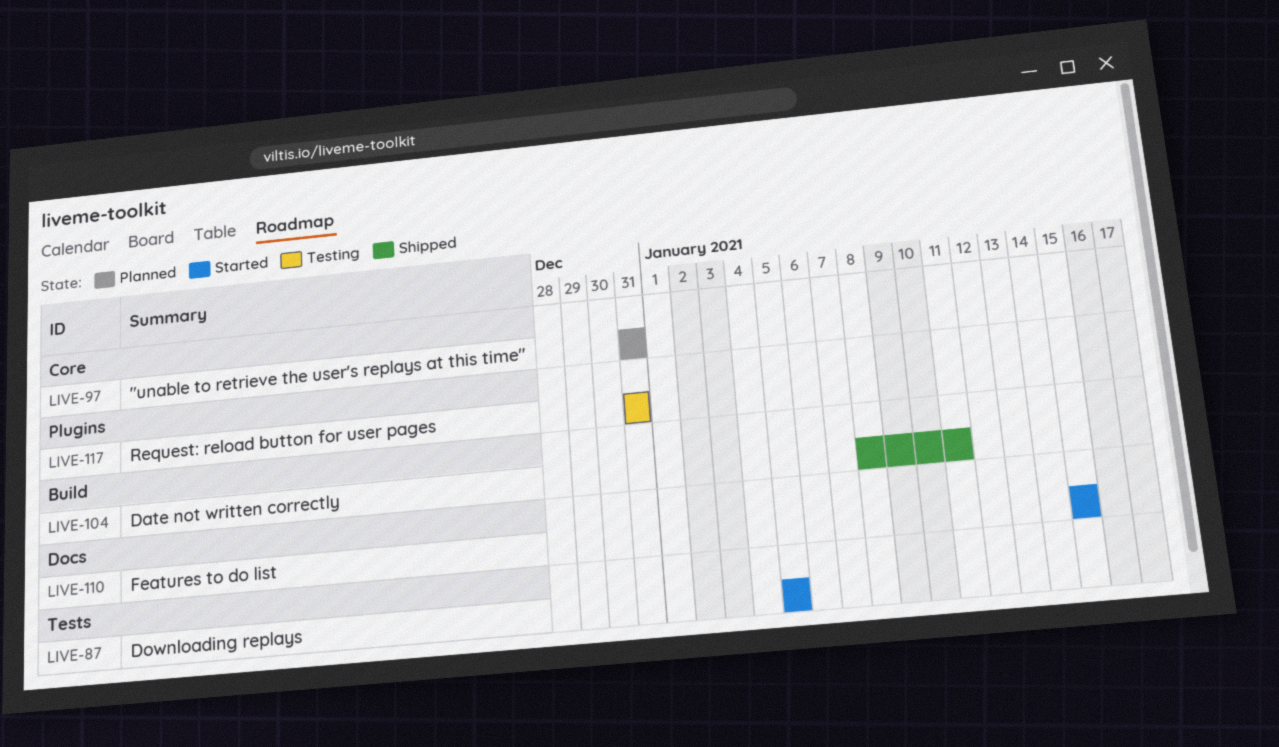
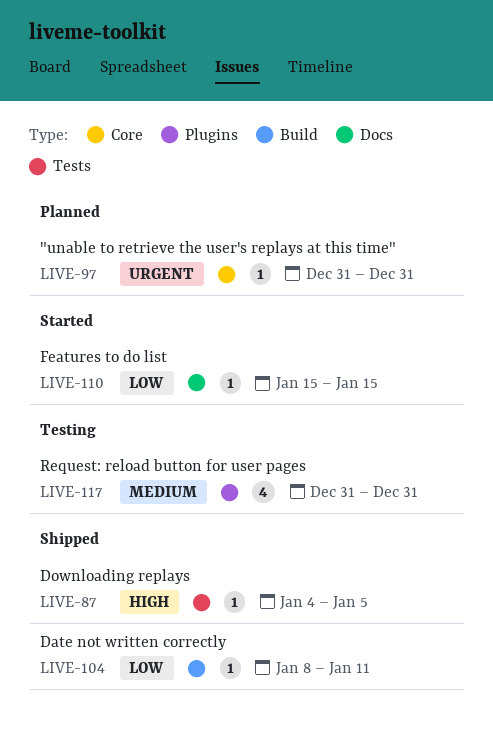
LIVE-87, status: Started -> Shipped
LIVE-87, start: Jan 5 -> Jan 4

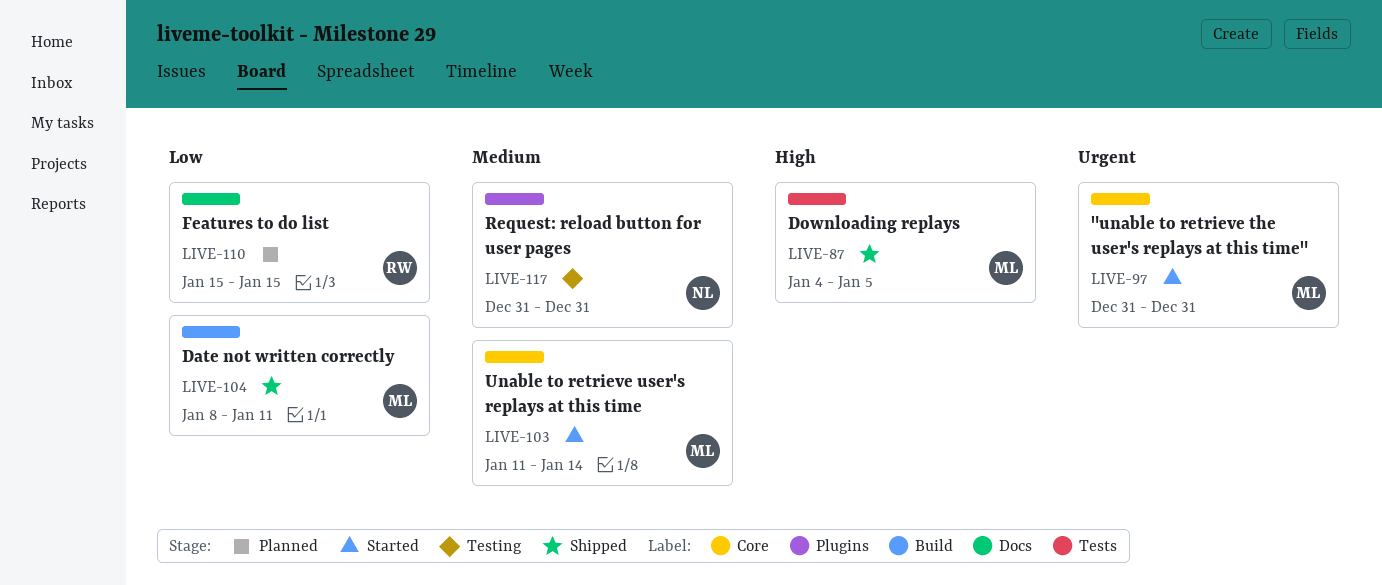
LIVE-97, status: Planned -> Started
LIVE-103: none -> present
LIVE-110, status: Started -> Planned

